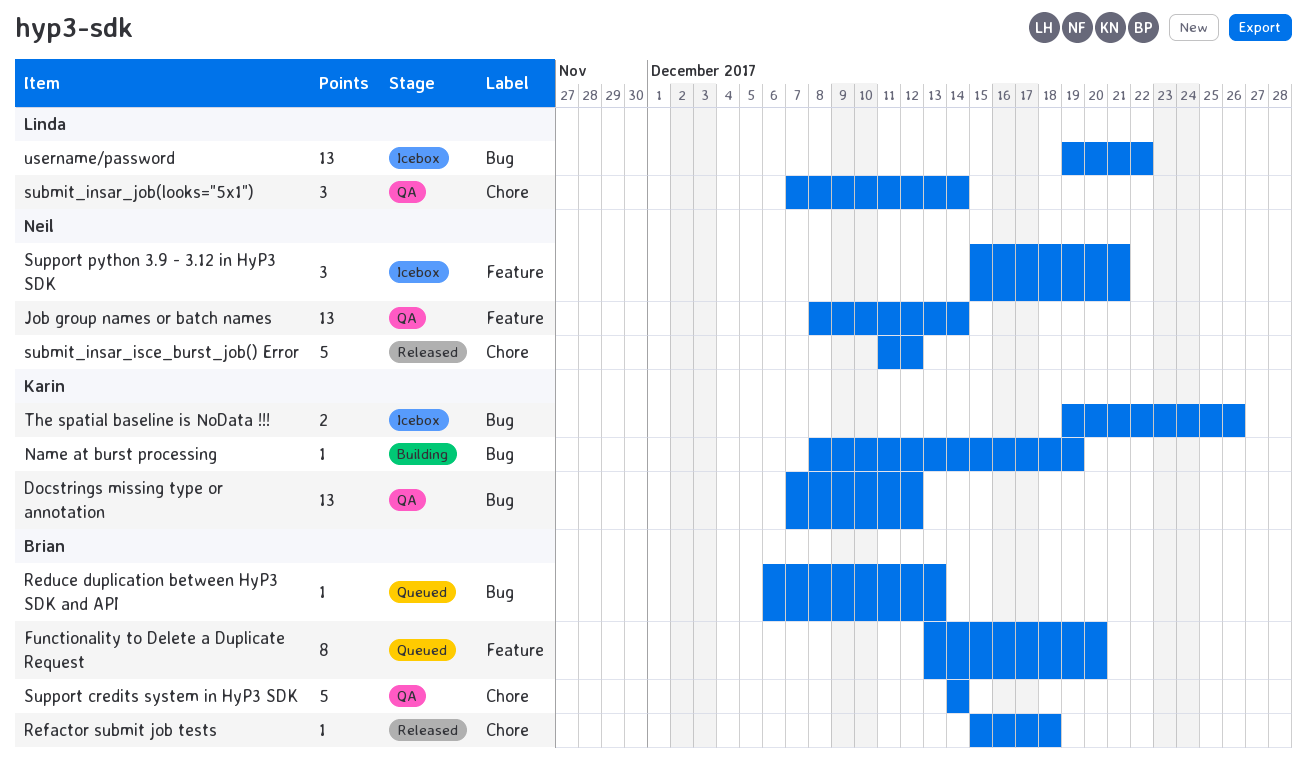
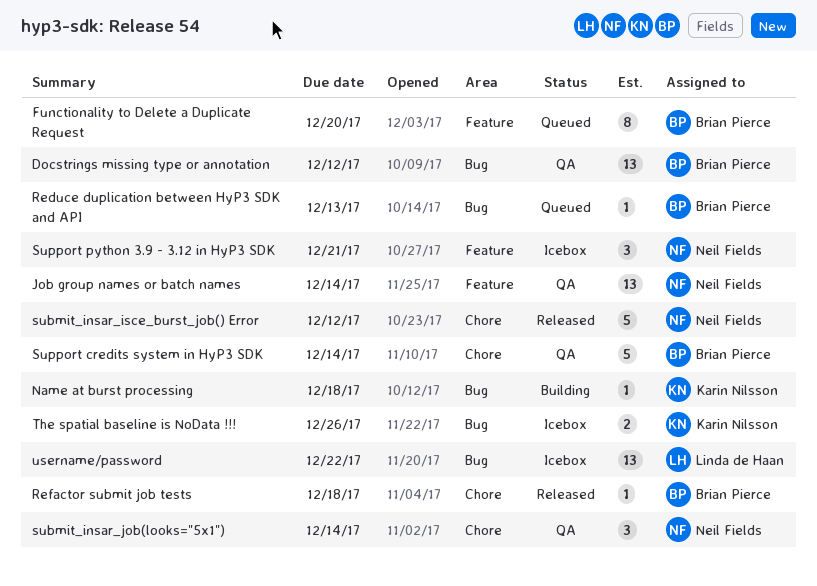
Docstrings missing type or annotation, owner: Karin Nilsson -> Brian Pierce
Name at burst processing, due: Dec 19 -> Dec 18
submit_insar_job(looks="5x1"), owner: Linda de Haan -> Neil Fields

